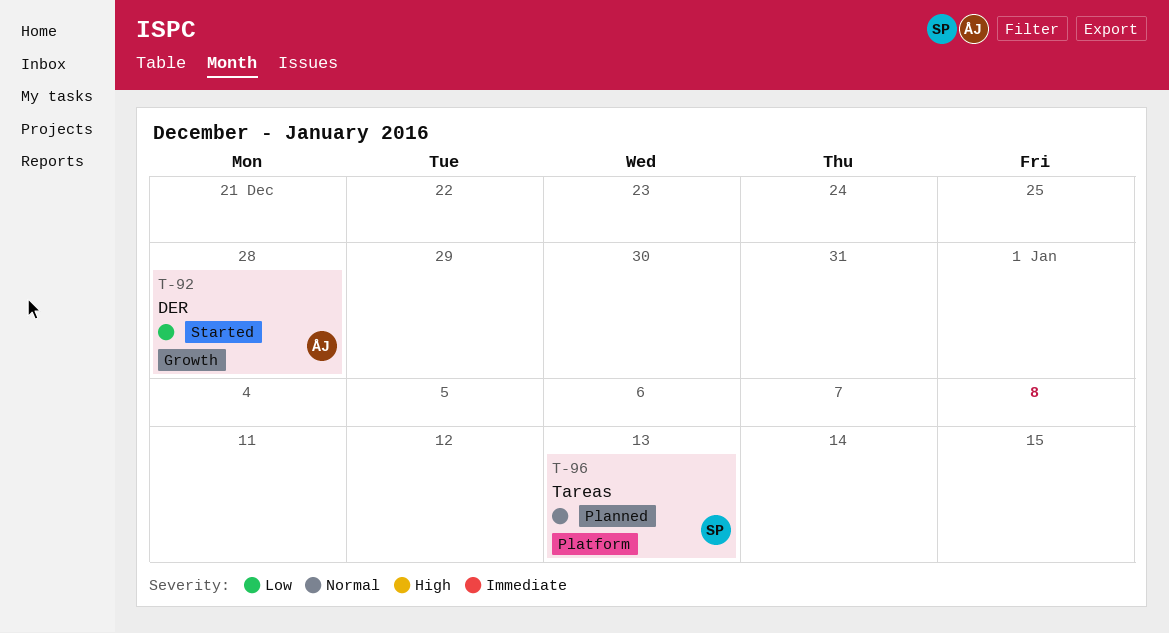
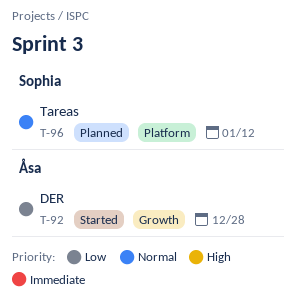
T-96, due: Jan 13 -> Jan 12

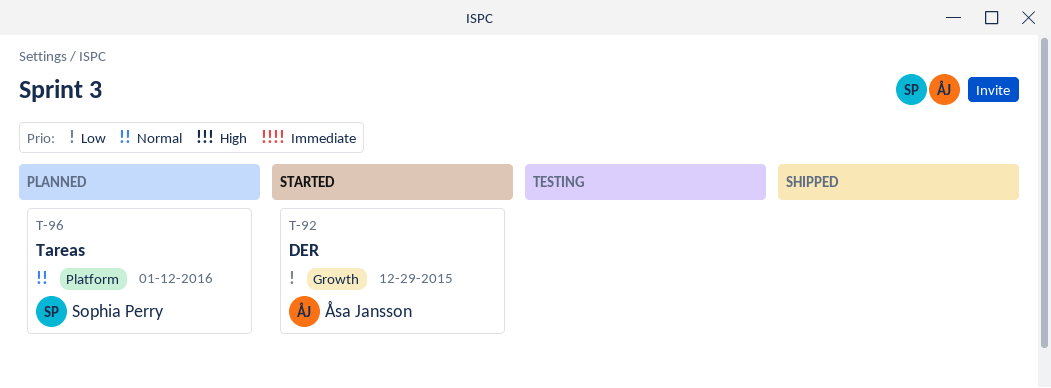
T-92, due: Dec 28 -> Dec 29

